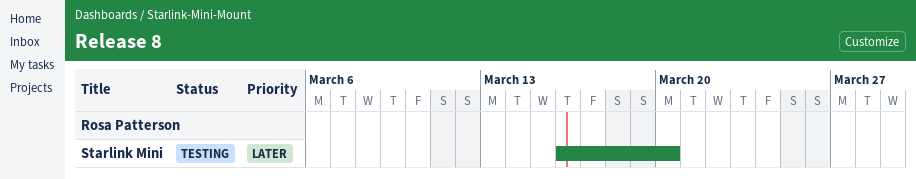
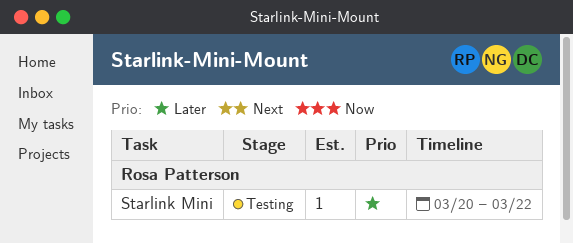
Starlink Mini, start: Mar 16 -> Mar 20
Starlink Mini, due: Mar 20 -> Mar 22

